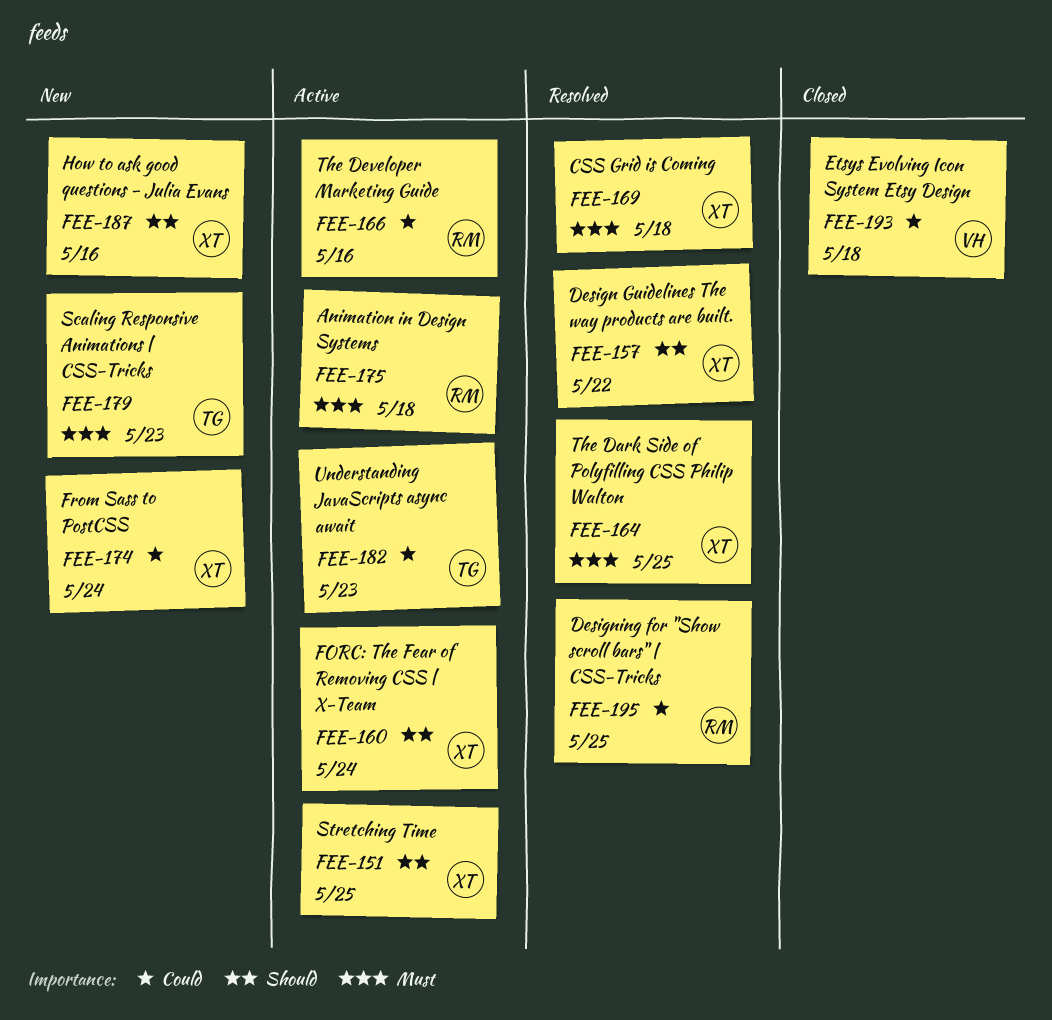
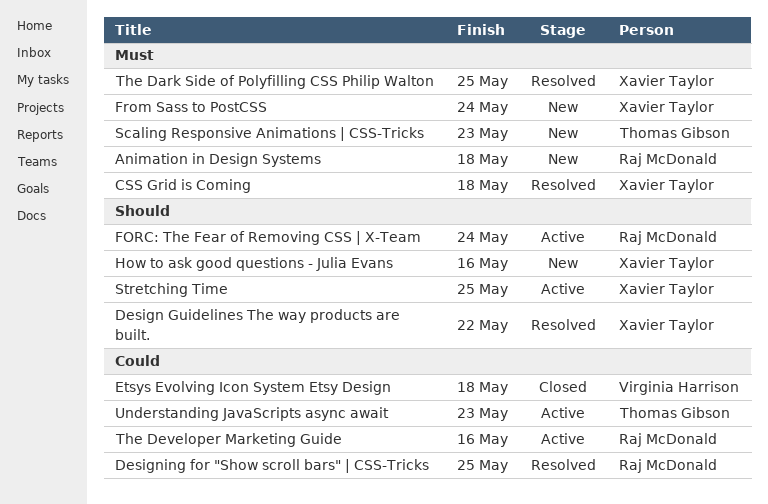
Animation in Design Systems, status: Active -> New
FORC: The Fear of Removing CSS | X-Team, owner: Xavier Taylor -> Raj McDonald
From Sass to PostCSS, priority: Could -> Must

